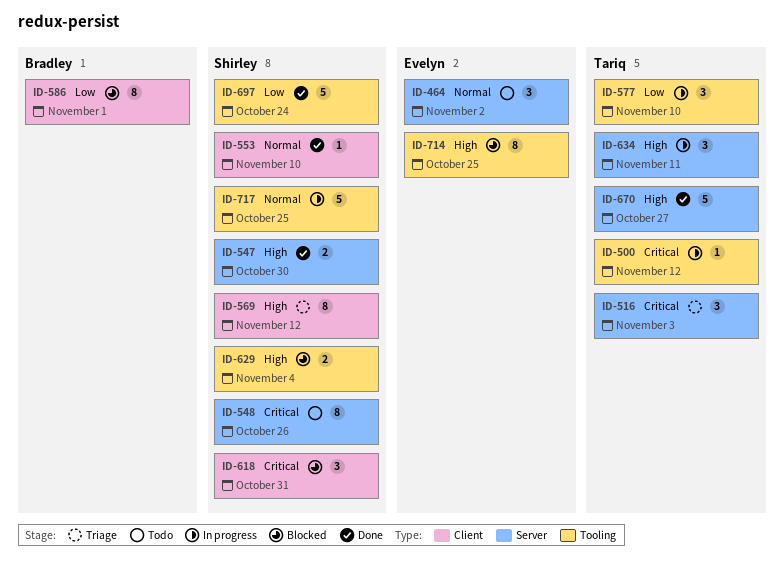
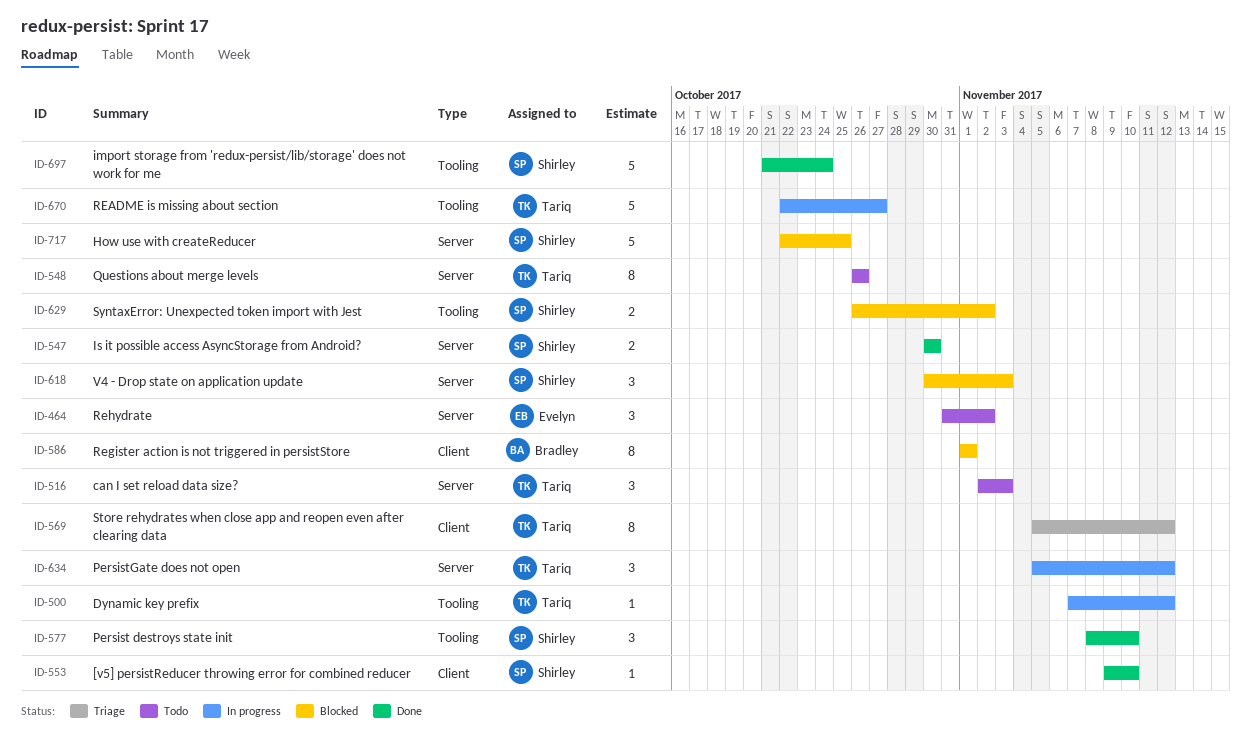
ID-516, status: Triage -> Todo
ID-548, owner: Shirley -> Tariq
ID-569, owner: Shirley -> Tariq
ID-577, status: In progress -> Done
ID-577, owner: Tariq -> Shirley
ID-618, label: Client -> Server
ID-618, due: Oct 31 -> Nov 3
ID-629, due: Nov 4 -> Nov 2
ID-634, due: Nov 11 -> Nov 12
ID-670, status: Done -> In progress
ID-670, label: Server -> Tooling
ID-714: present -> none
ID-717, status: In progress -> Blocked
ID-717, label: Tooling -> Server

